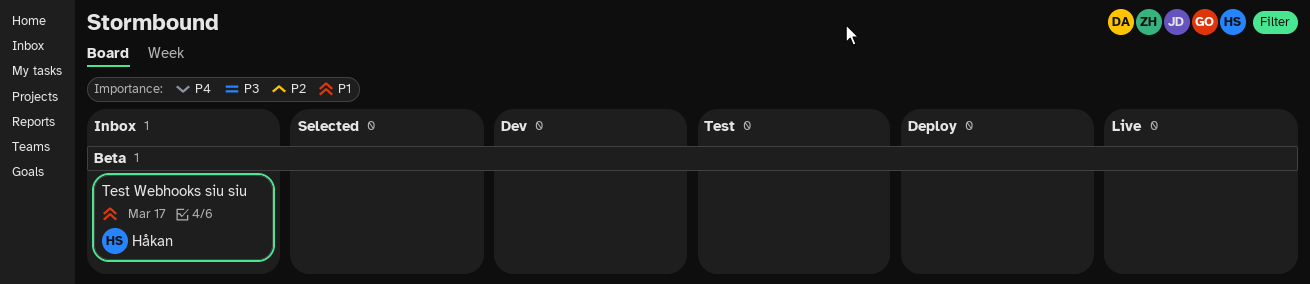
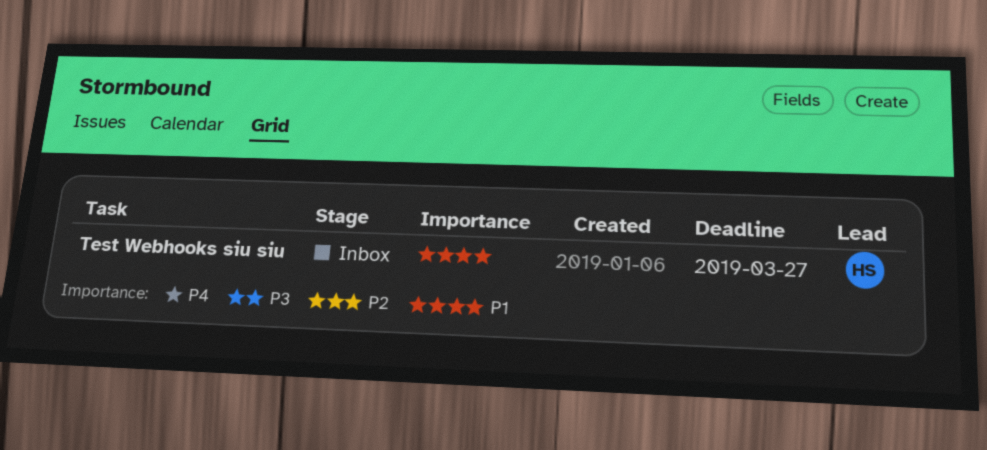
Test Webhooks siu siu, due: Mar 17 -> Mar 27

